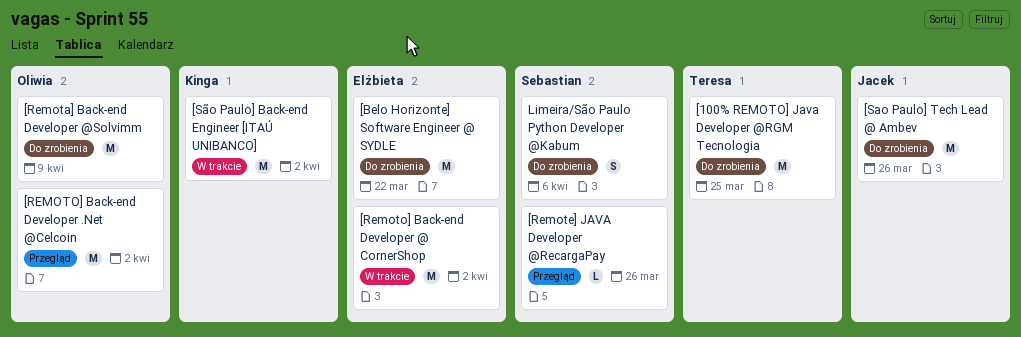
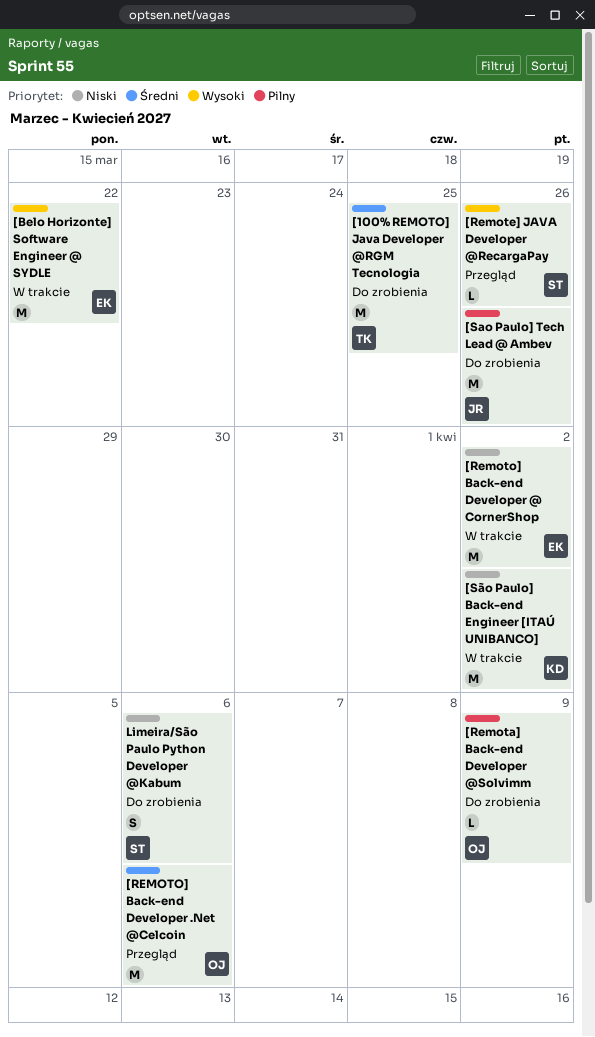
[Belo Horizonte] Software Engineer @ SYDLE, status: Do zrobienia -> W trakcie
[Remota] Back-end Developer @Solvimm, estimate: M -> L
[REMOTO] Back-end Developer .Net @Celcoin, due: Apr 2 -> Apr 6

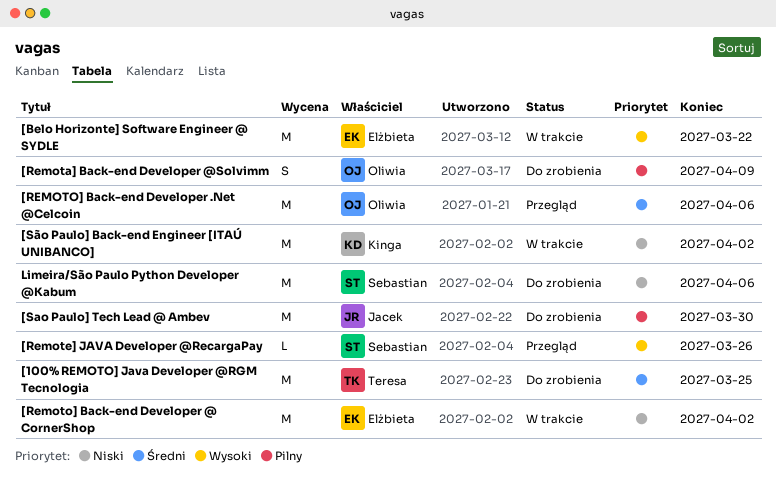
[Remota] Back-end Developer @Solvimm, estimate: L -> S
[Sao Paulo] Tech Lead @ Ambev, due: Mar 26 -> Mar 30
Limeira/São Paulo Python Developer @Kabum, estimate: S -> M

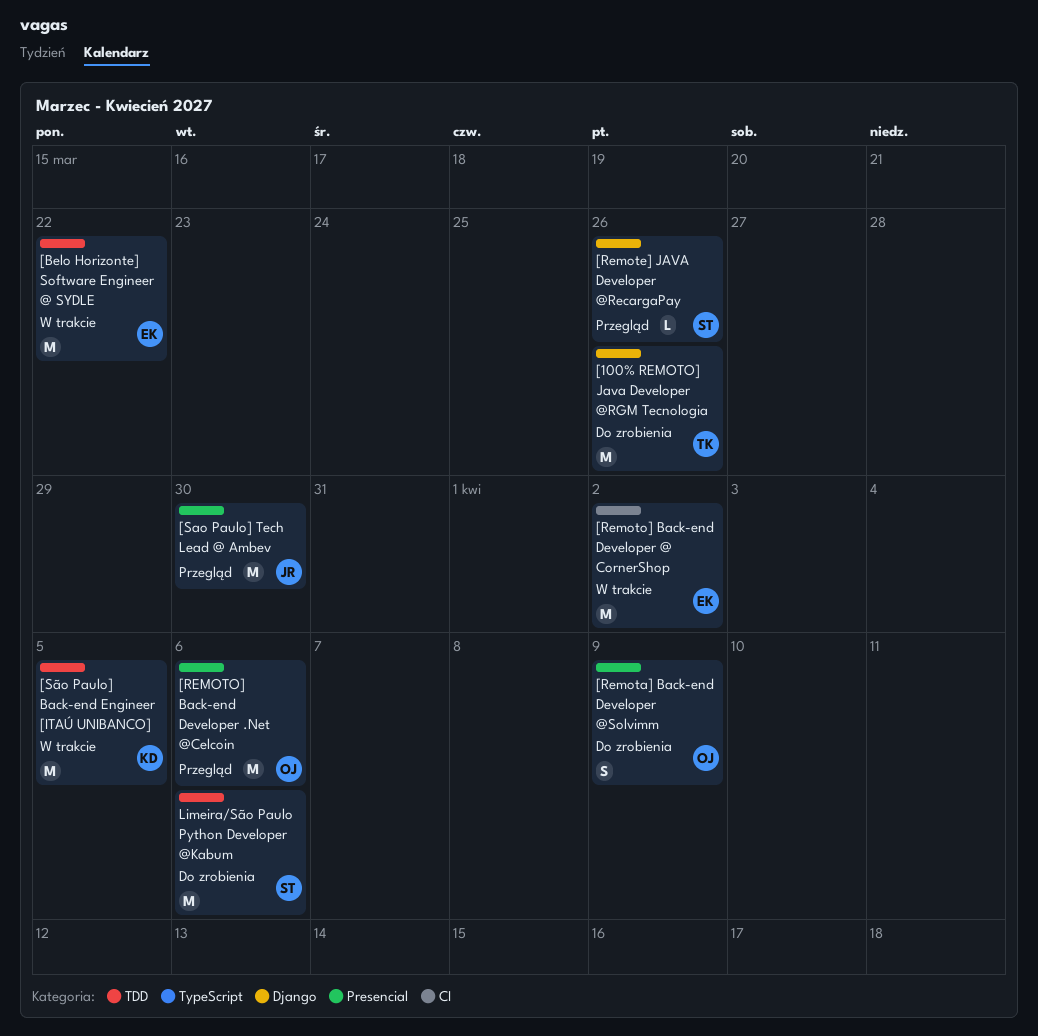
[100% REMOTO] Java Developer @RGM Tecnologia, due: Mar 25 -> Mar 26
[Sao Paulo] Tech Lead @ Ambev, status: Do zrobienia -> Przegląd
[São Paulo] Back-end Engineer [ITAÚ UNIBANCO], due: Apr 2 -> Apr 5

